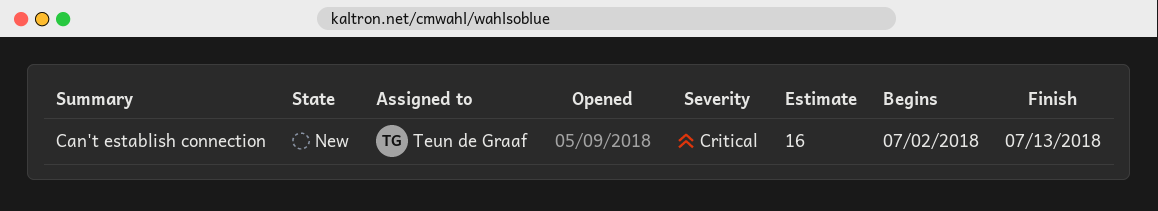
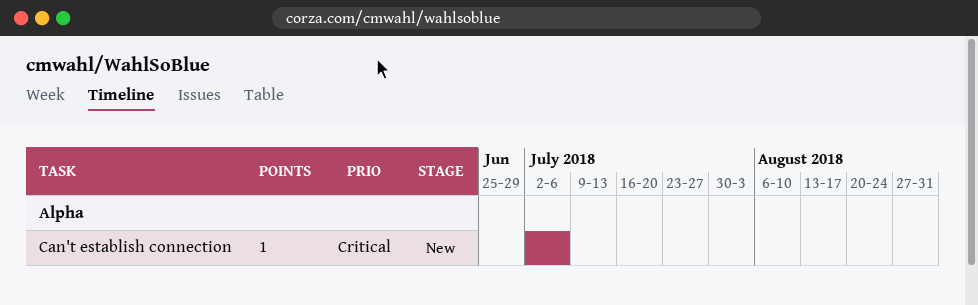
Can't establish connection, estimate: 16 -> 1
Can't establish connection, due: Jul 13 -> Jul 6

